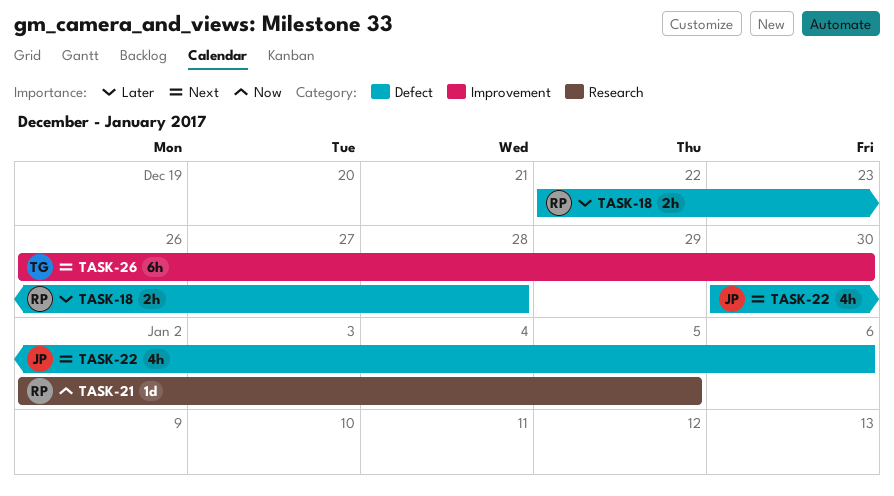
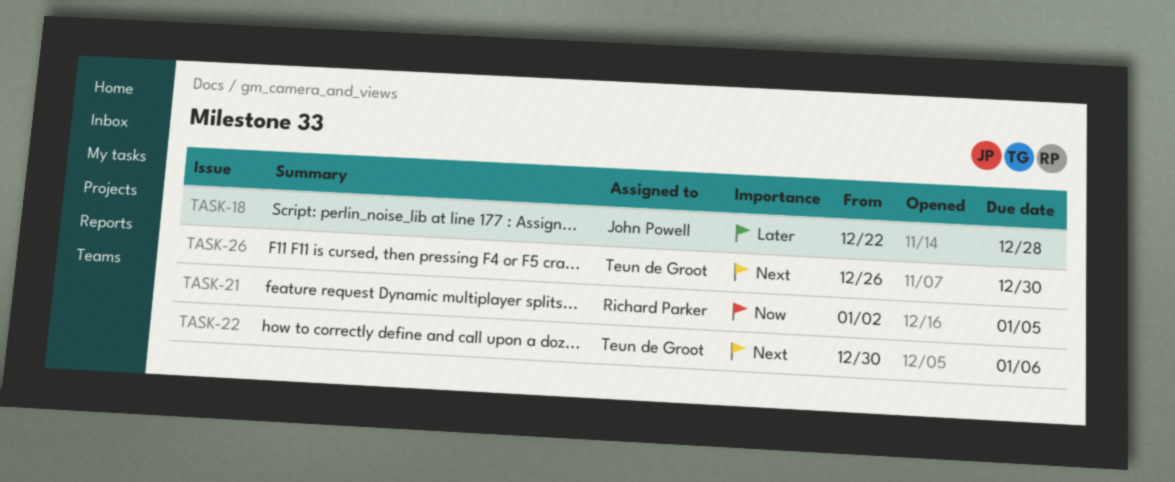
TASK-18, owner: Richard Parker -> John Powell
TASK-22, owner: John Powell -> Teun de Groot

